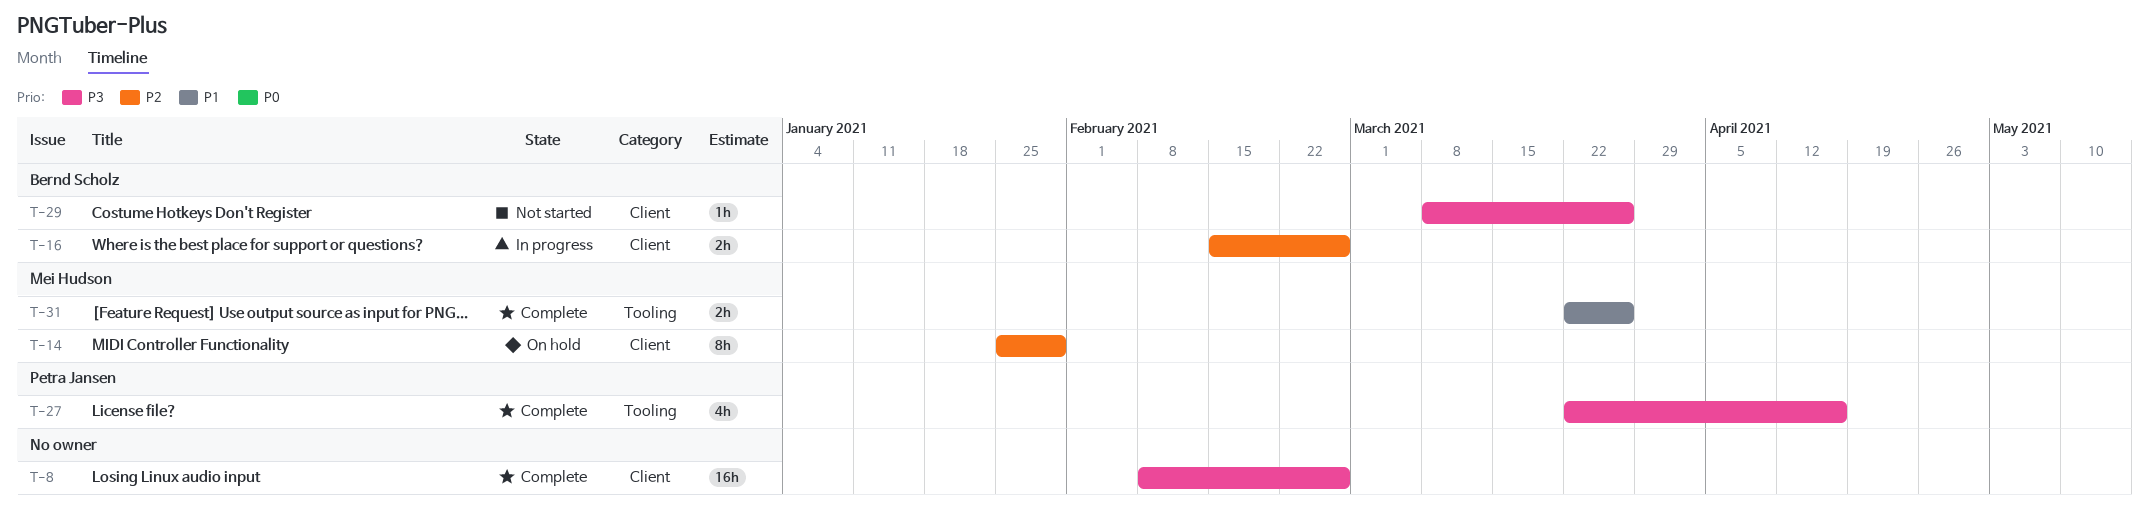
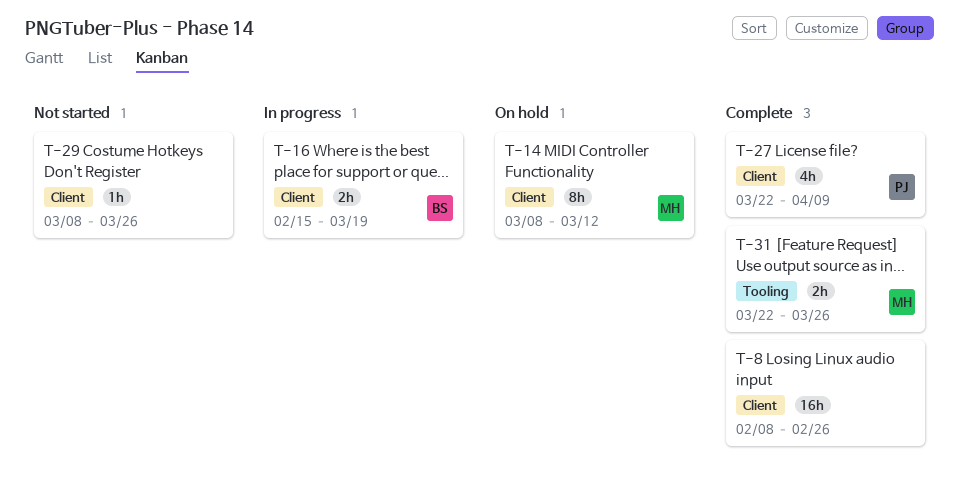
T-14, start: Jan 25 -> Mar 8
T-14, due: Jan 29 -> Mar 12
T-16, due: Feb 26 -> Mar 19
T-27, label: Tooling -> Client
T-27, due: Apr 16 -> Apr 9
T-29, owner: Bernd Scholz -> none

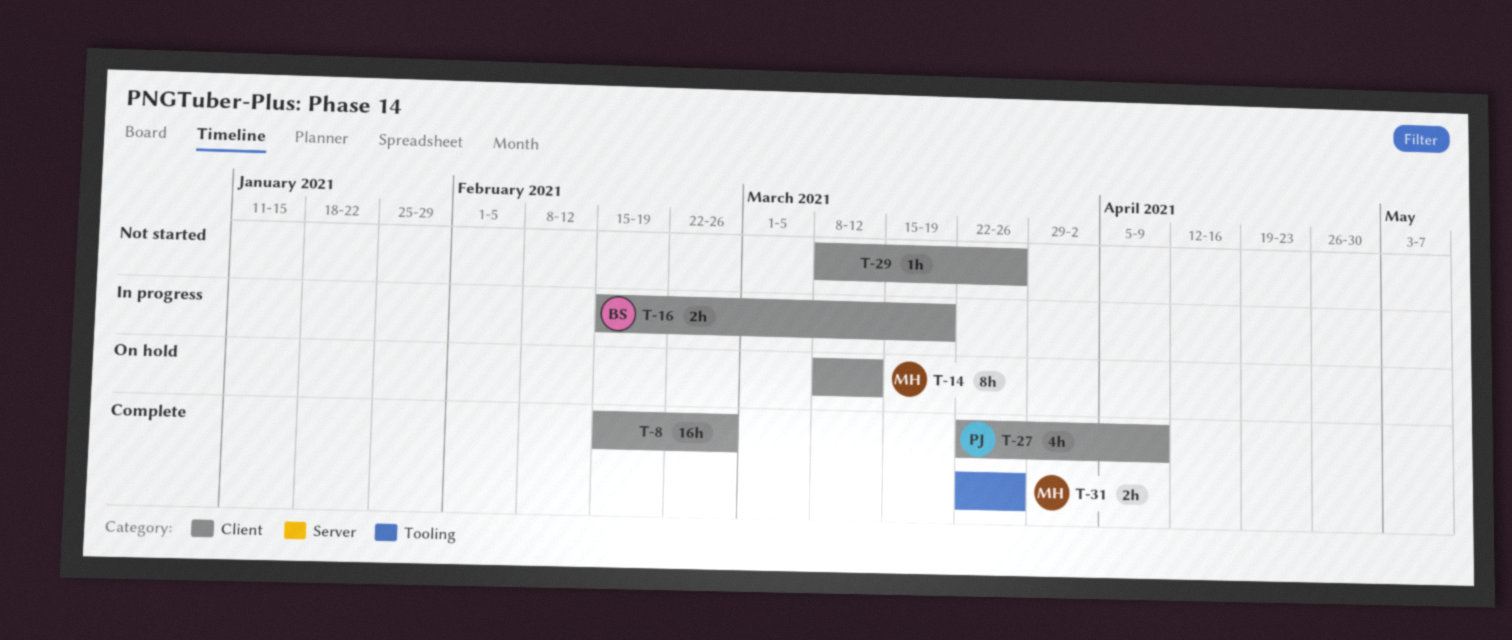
T-8, start: Feb 8 -> Feb 15

